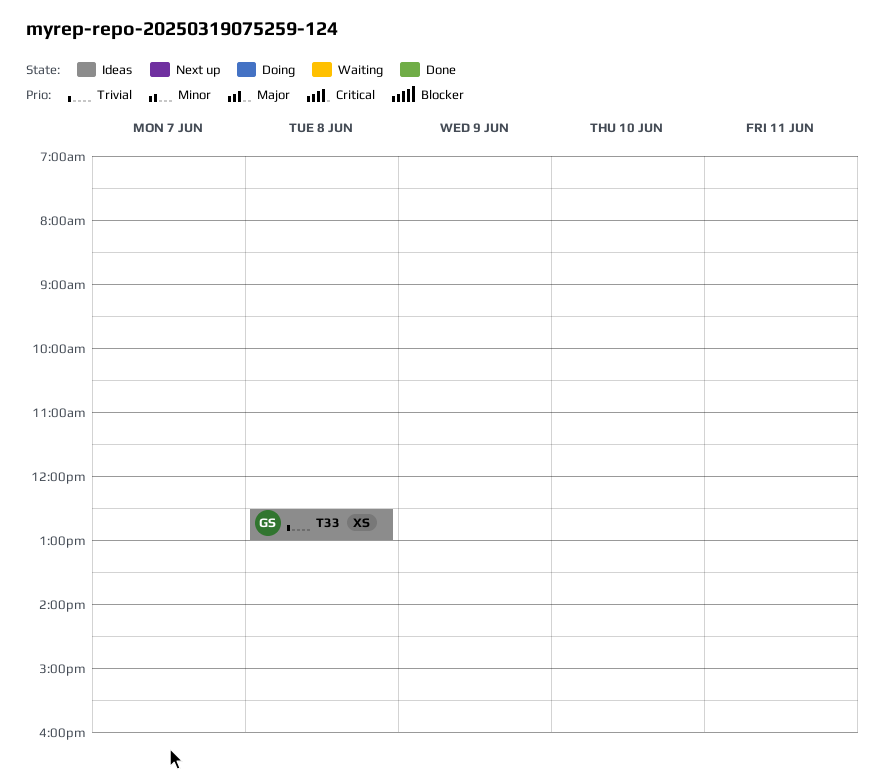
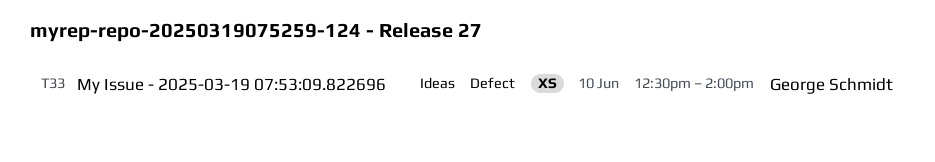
T33, day: Jun 8 -> Jun 10
T33, ends: 13:00 -> 14:00

